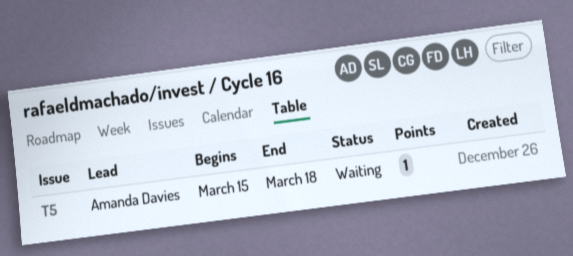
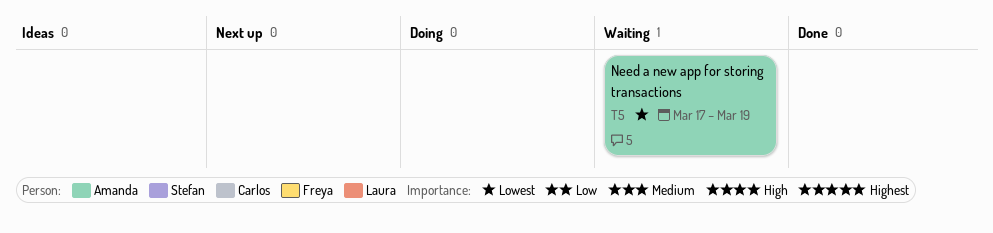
T5, start: Mar 15 -> Mar 17
T5, due: Mar 18 -> Mar 19

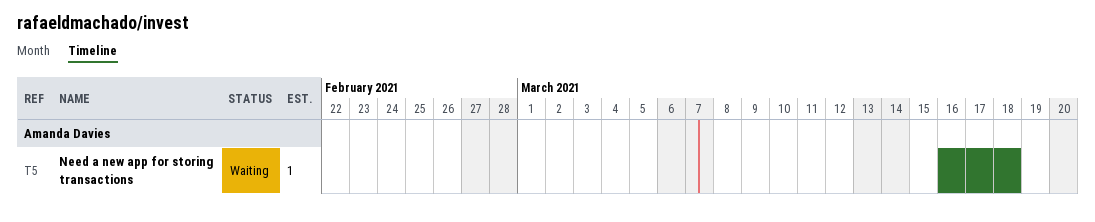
T5, start: Mar 17 -> Mar 16
T5, due: Mar 19 -> Mar 18

